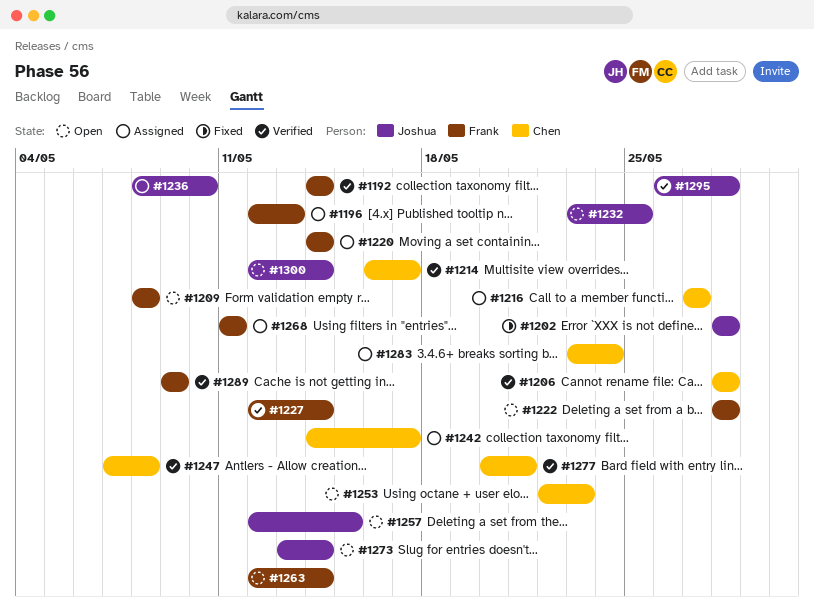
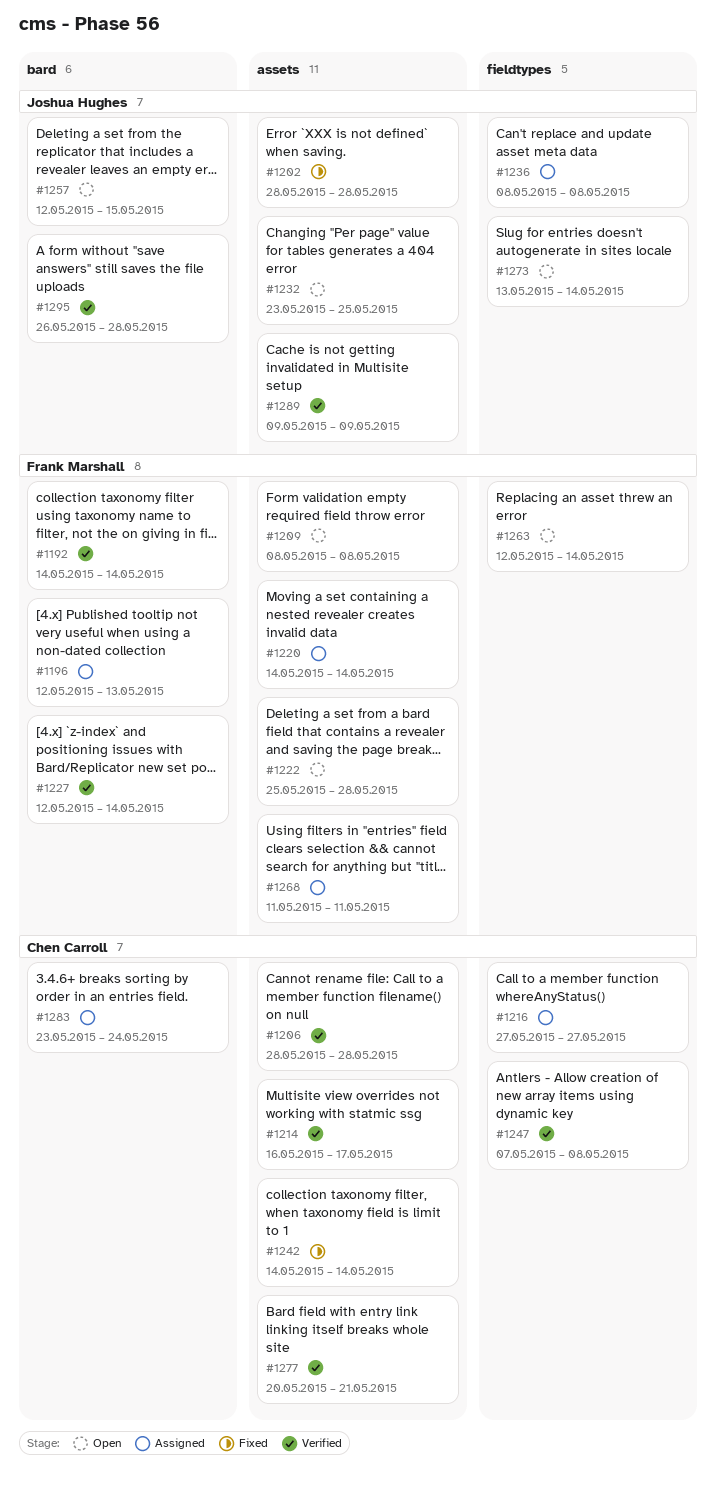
#1222, start: May 28 -> May 25
#1236, due: May 10 -> May 8
#1242, status: Assigned -> Fixed
#1242, due: May 17 -> May 14
#1253: present -> none
#1289, owner: Frank Marshall -> Joshua Hughes
#1300: present -> none

